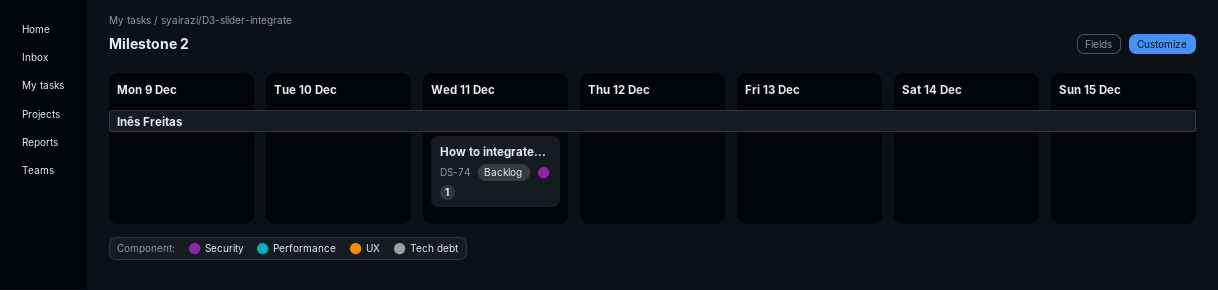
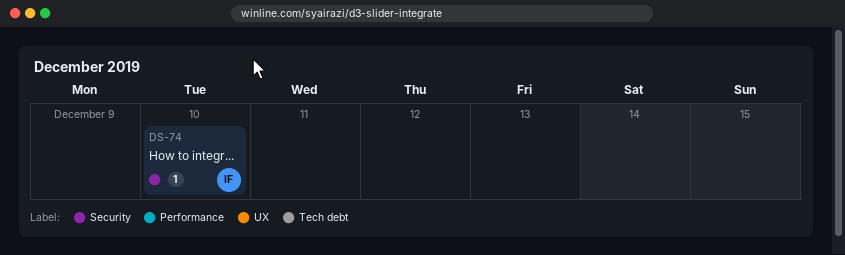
DS-74, due: Dec 11 -> Dec 10

